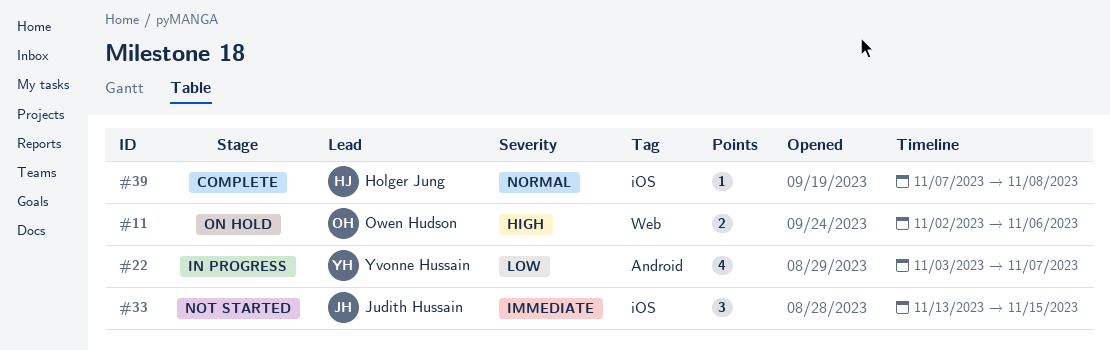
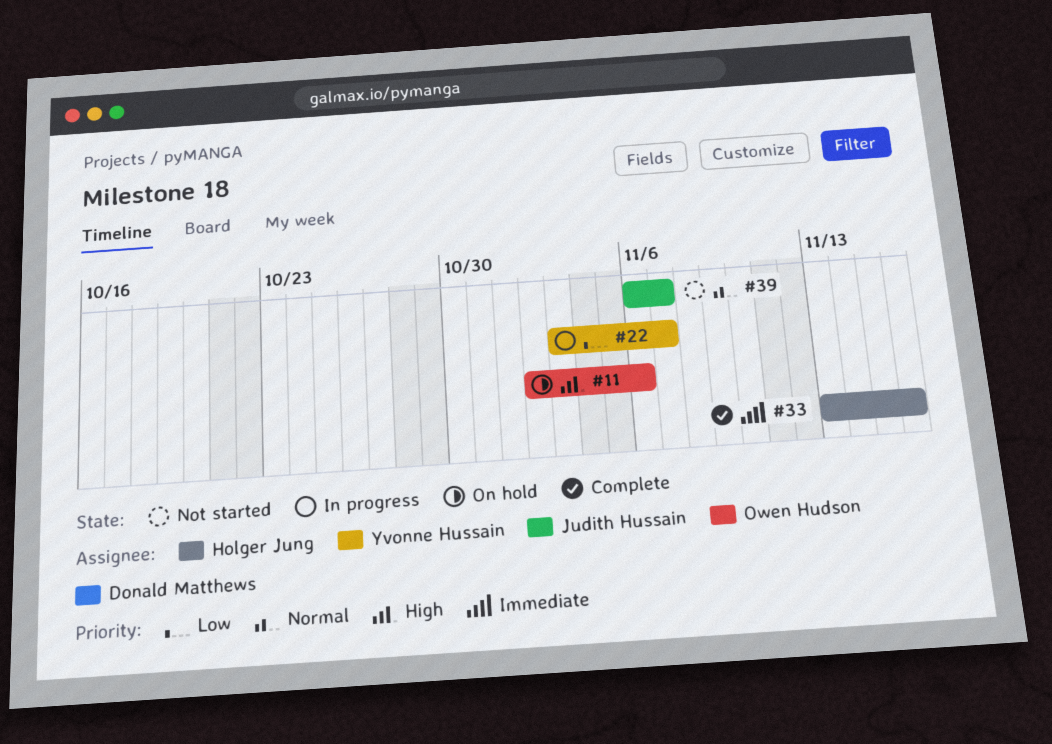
#33, status: Not started -> Complete
#33, owner: Judith Hussain -> Holger Jung
#33, due: Nov 15 -> Nov 16
#39, status: Complete -> Not started
#39, owner: Holger Jung -> Judith Hussain
#39, start: Nov 7 -> Nov 6
#39, due: Nov 8 -> Nov 7

